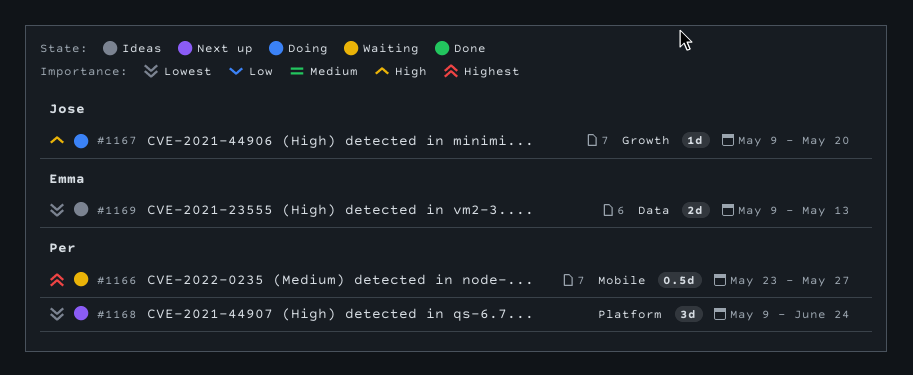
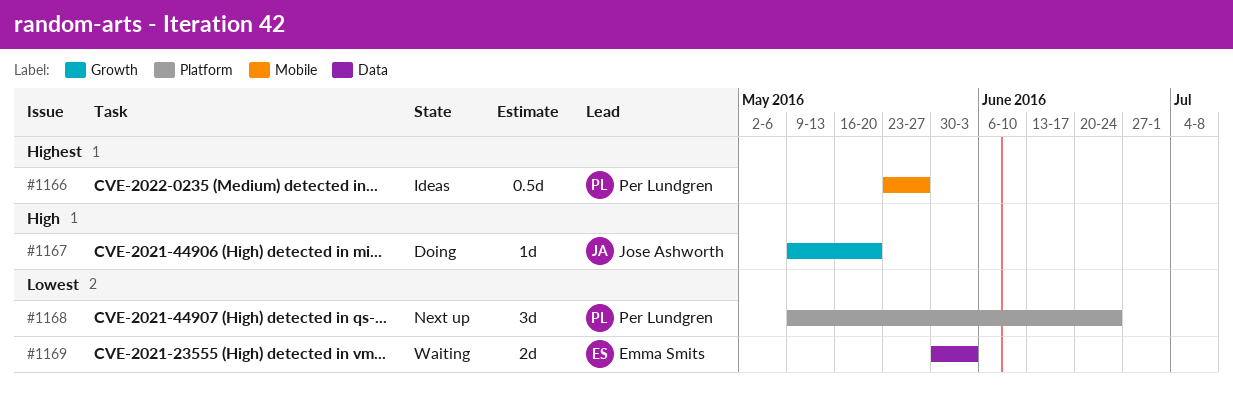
#1166, status: Waiting -> Ideas
#1169, status: Ideas -> Waiting
#1169, start: May 9 -> May 30
#1169, due: May 13 -> Jun 3

